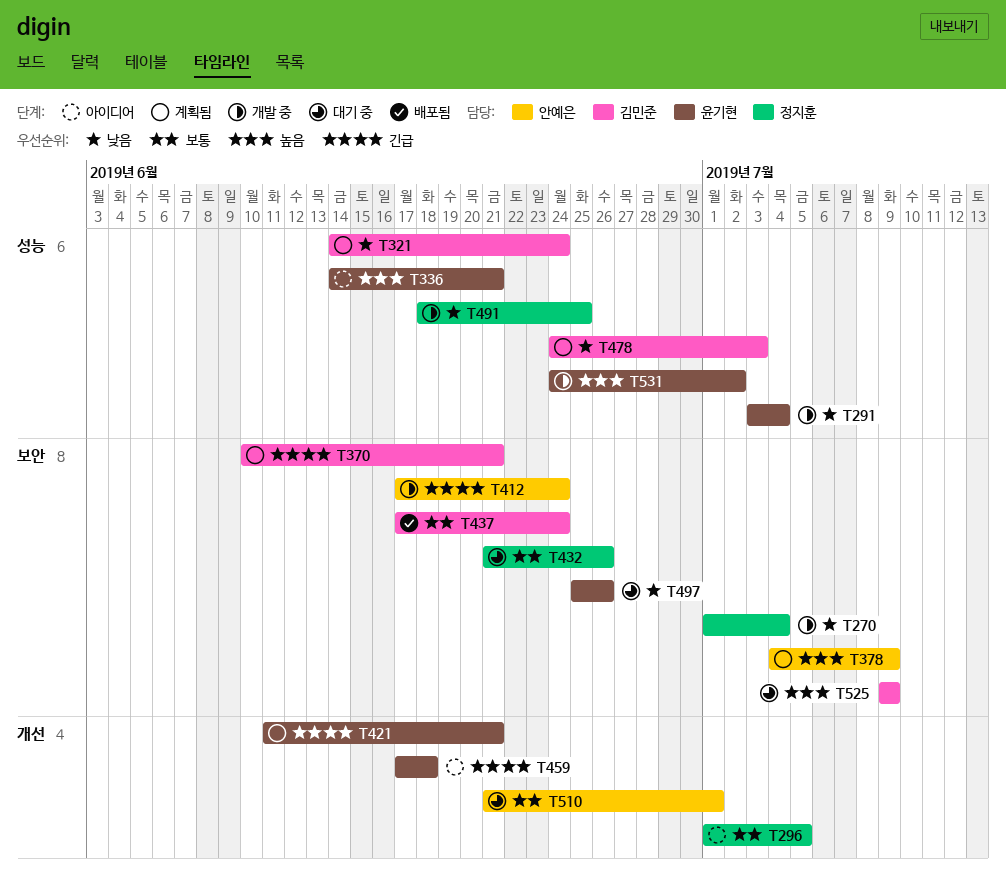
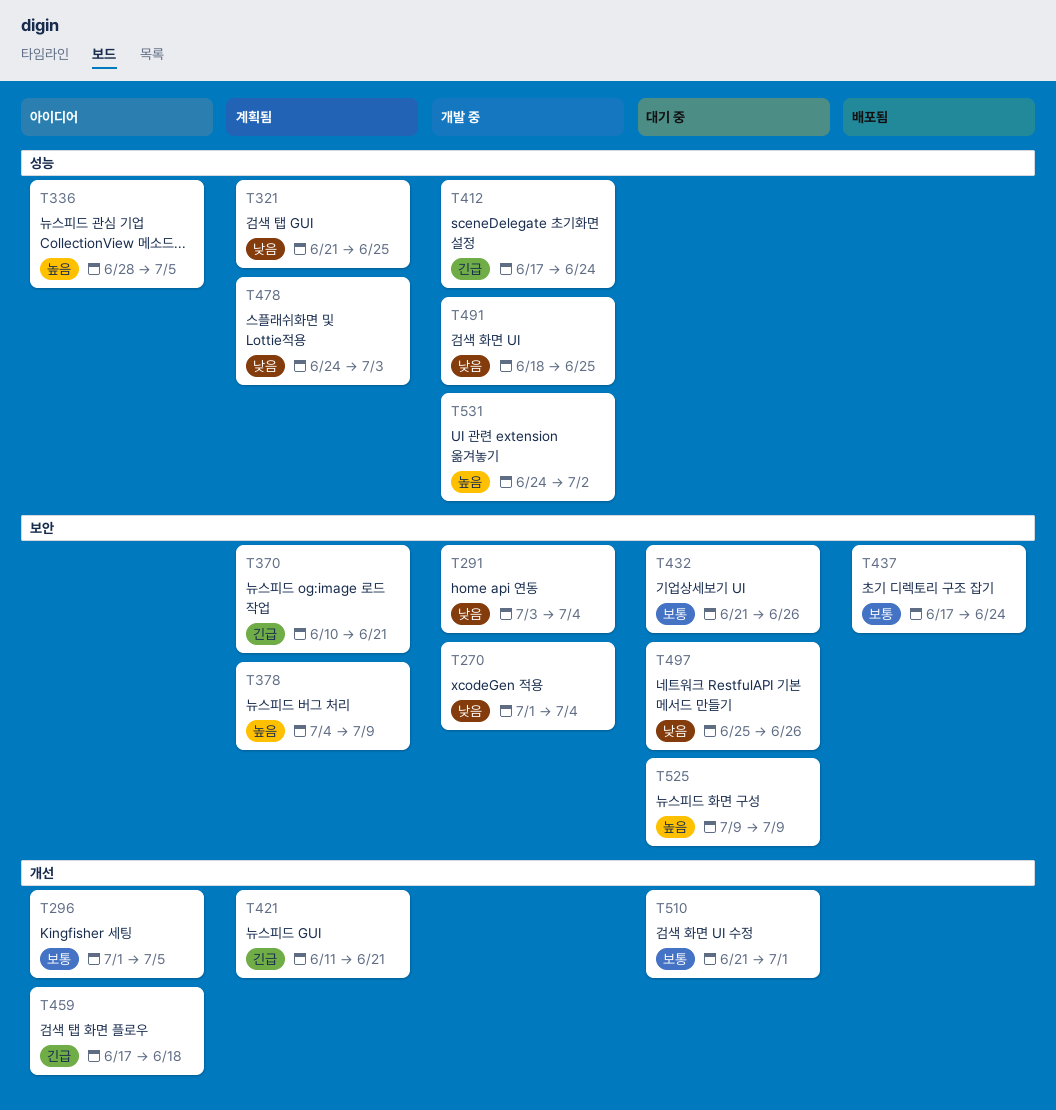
T291, label: 성능 -> 보안
T321, start: Jun 14 -> Jun 21
T321, due: Jun 24 -> Jun 25
T336, start: Jun 14 -> Jun 28
T336, due: Jun 21 -> Jul 5
T412, label: 보안 -> 성능

